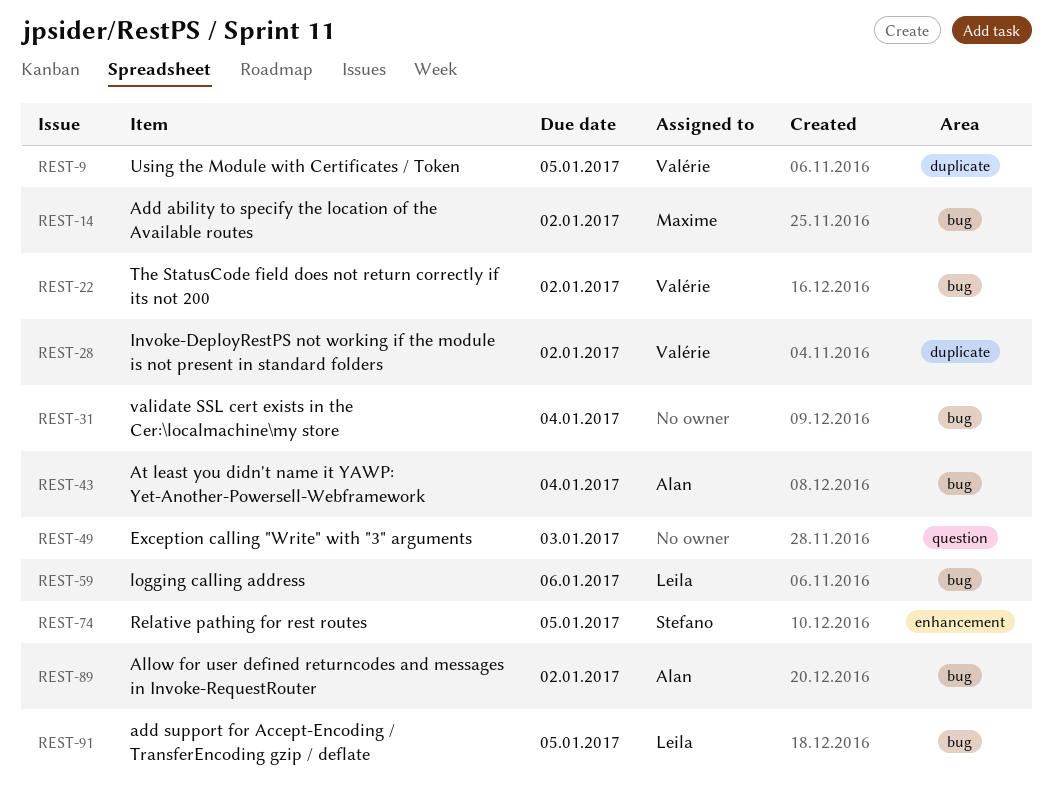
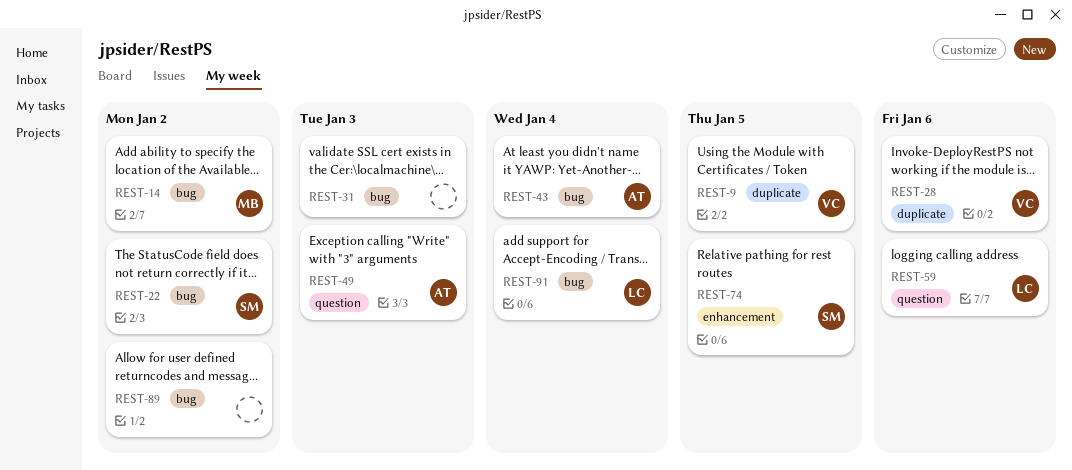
REST-22, owner: Valérie -> Stefano
REST-28, due: Jan 2 -> Jan 6
REST-31, due: Jan 4 -> Jan 3
REST-49, owner: none -> Alan
REST-59, label: bug -> question
REST-89, owner: Alan -> none
REST-91, due: Jan 5 -> Jan 4

